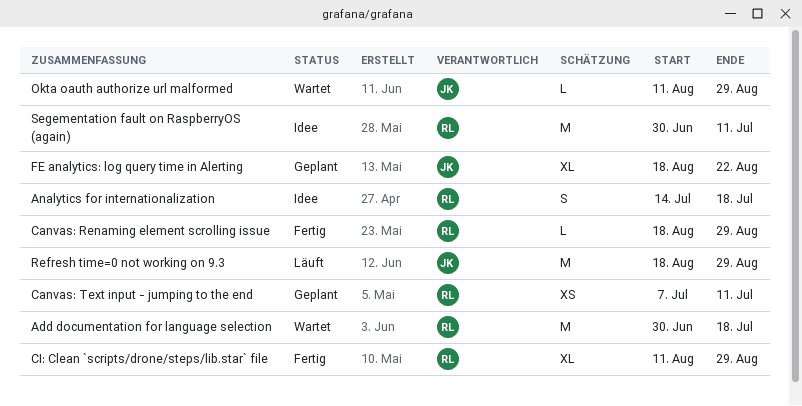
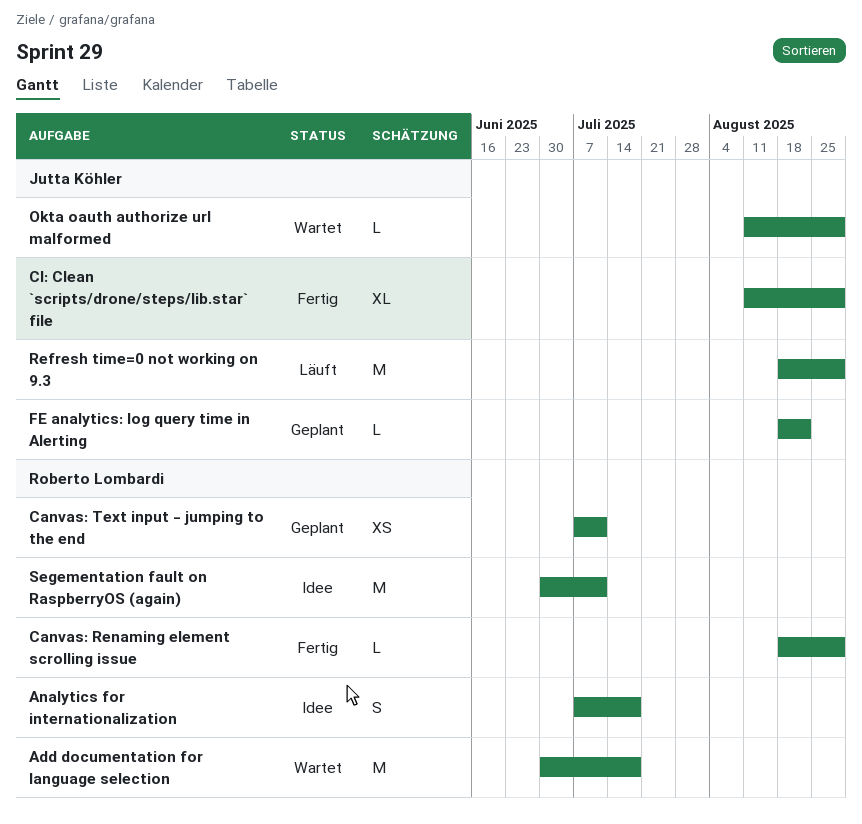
Analytics for internationalization, start: Jul 14 -> Jul 7
CI: Clean `scripts/drone/steps/lib.star` file, owner: Roberto Lombardi -> Jutta Köhler
FE analytics: log query time in Alerting, estimate: XL -> L

